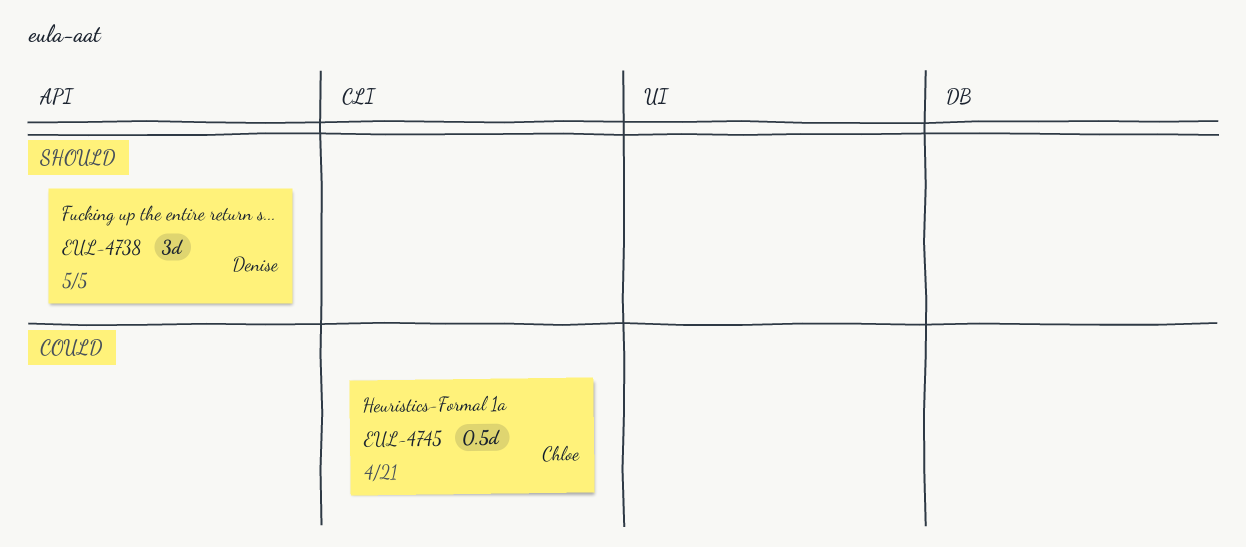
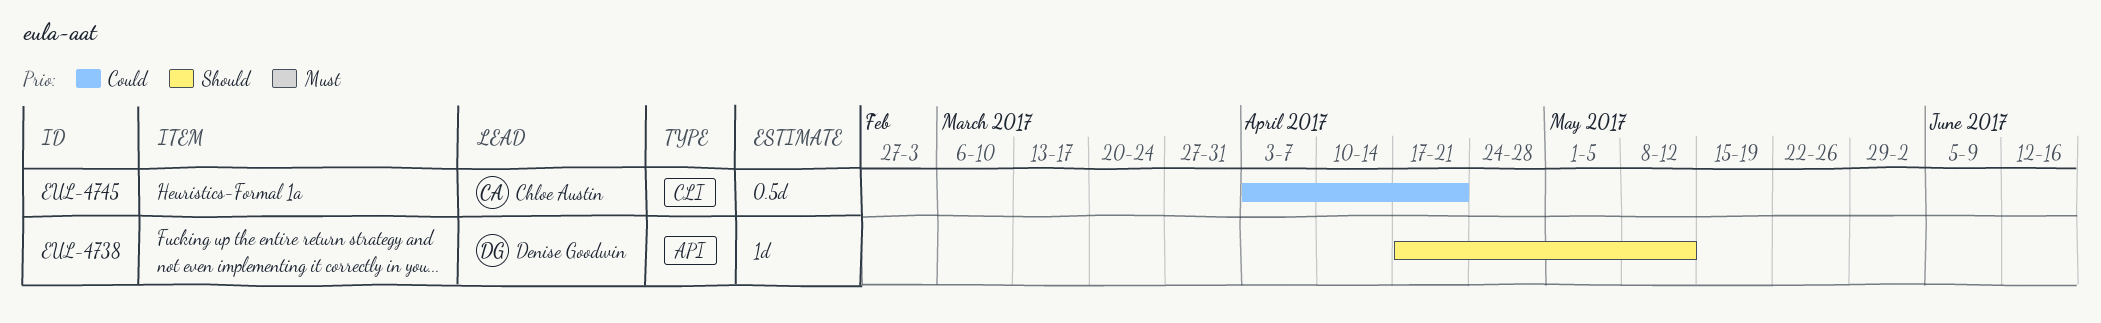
EUL-4738, estimate: 3d -> 1d
EUL-4738, due: May 5 -> May 12

